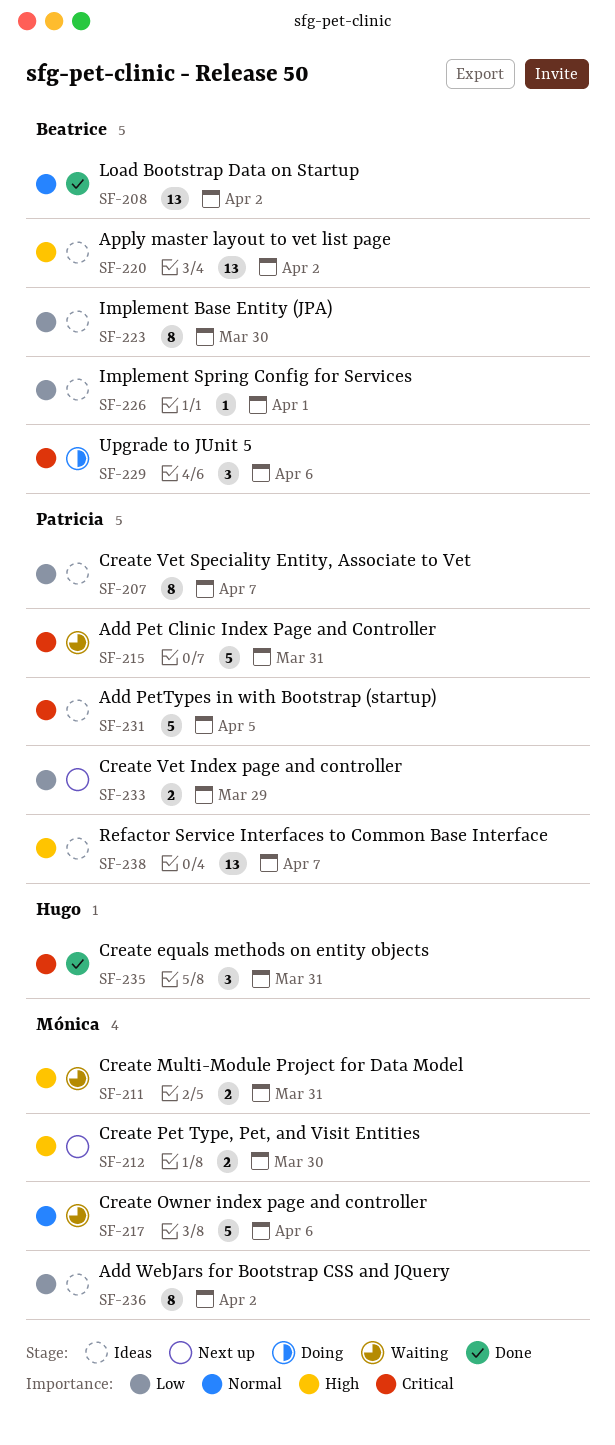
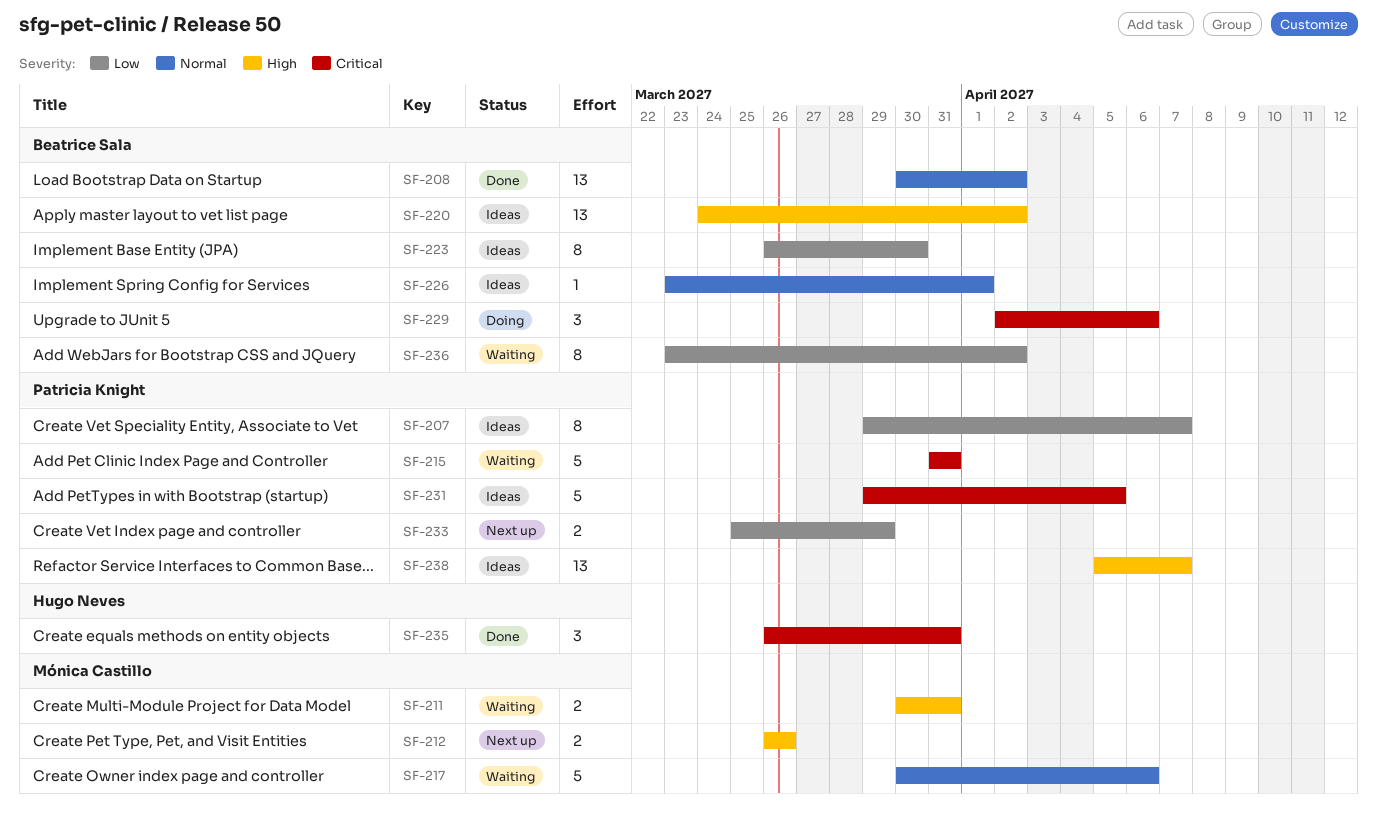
SF-212, due: Mar 30 -> Mar 26
SF-226, priority: Low -> Normal
SF-236, status: Ideas -> Waiting
SF-236, owner: Mónica Castillo -> Beatrice Sala

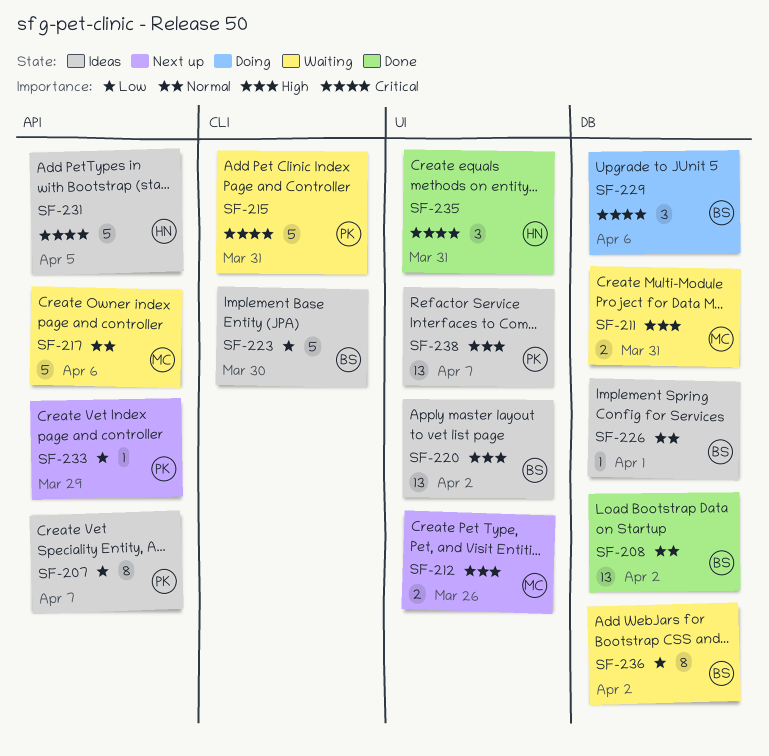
SF-223, estimate: 8 -> 5
SF-231, owner: Patricia Knight -> Hugo Neves
SF-233, estimate: 2 -> 1

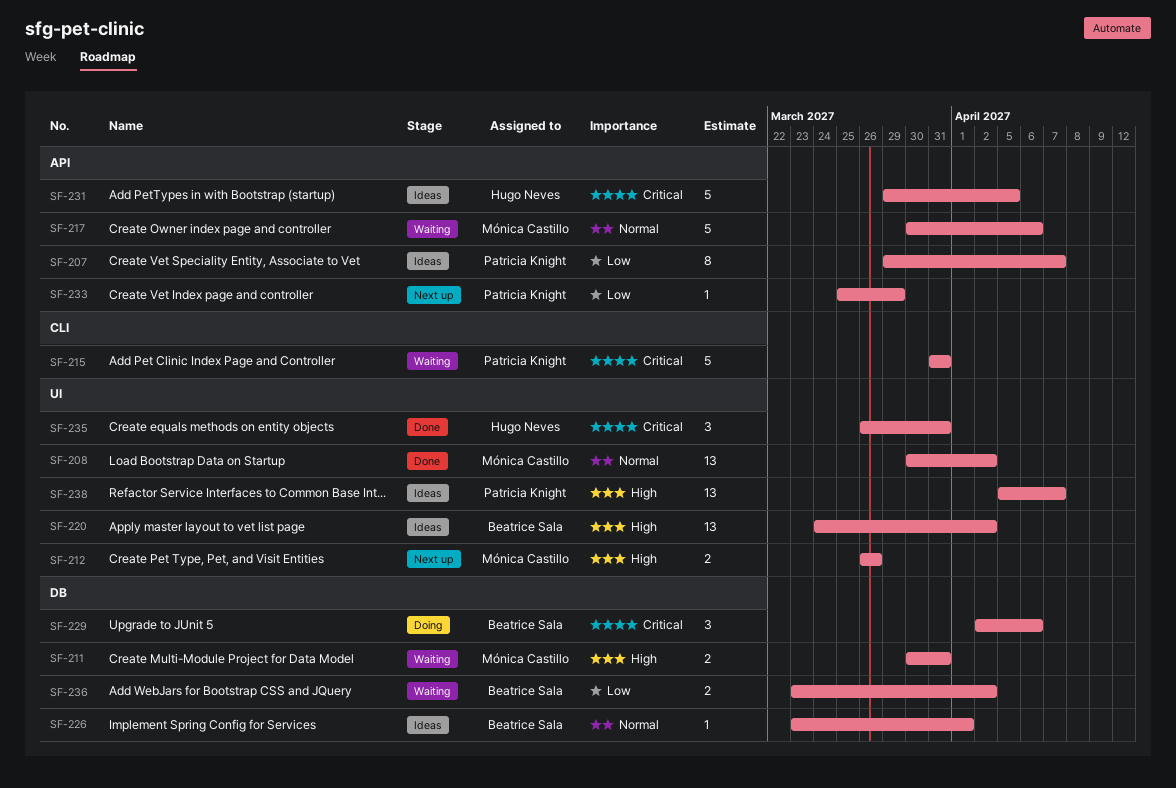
SF-208, owner: Beatrice Sala -> Mónica Castillo
SF-208, label: DB -> UI
SF-223: present -> none
SF-236, estimate: 8 -> 2

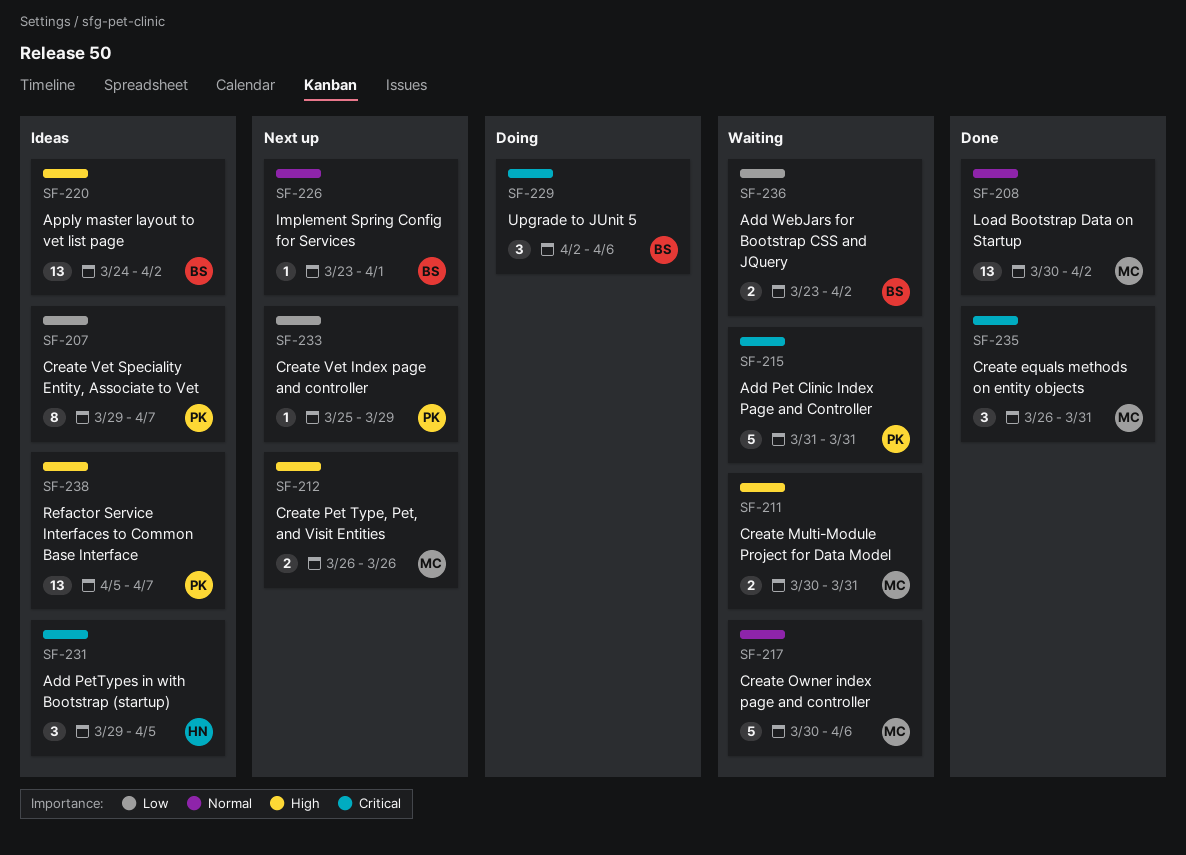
SF-226, status: Ideas -> Next up
SF-231, estimate: 5 -> 3
SF-235, owner: Hugo Neves -> Mónica Castillo

